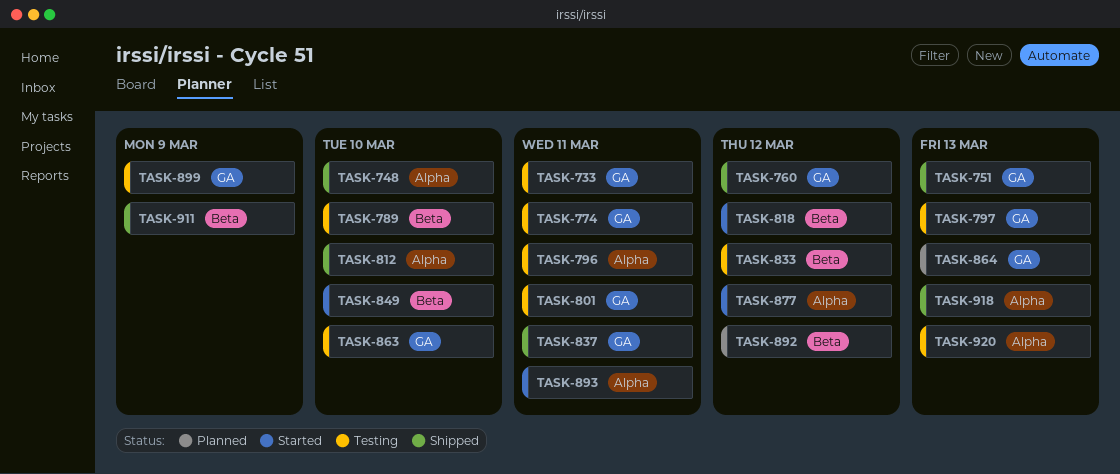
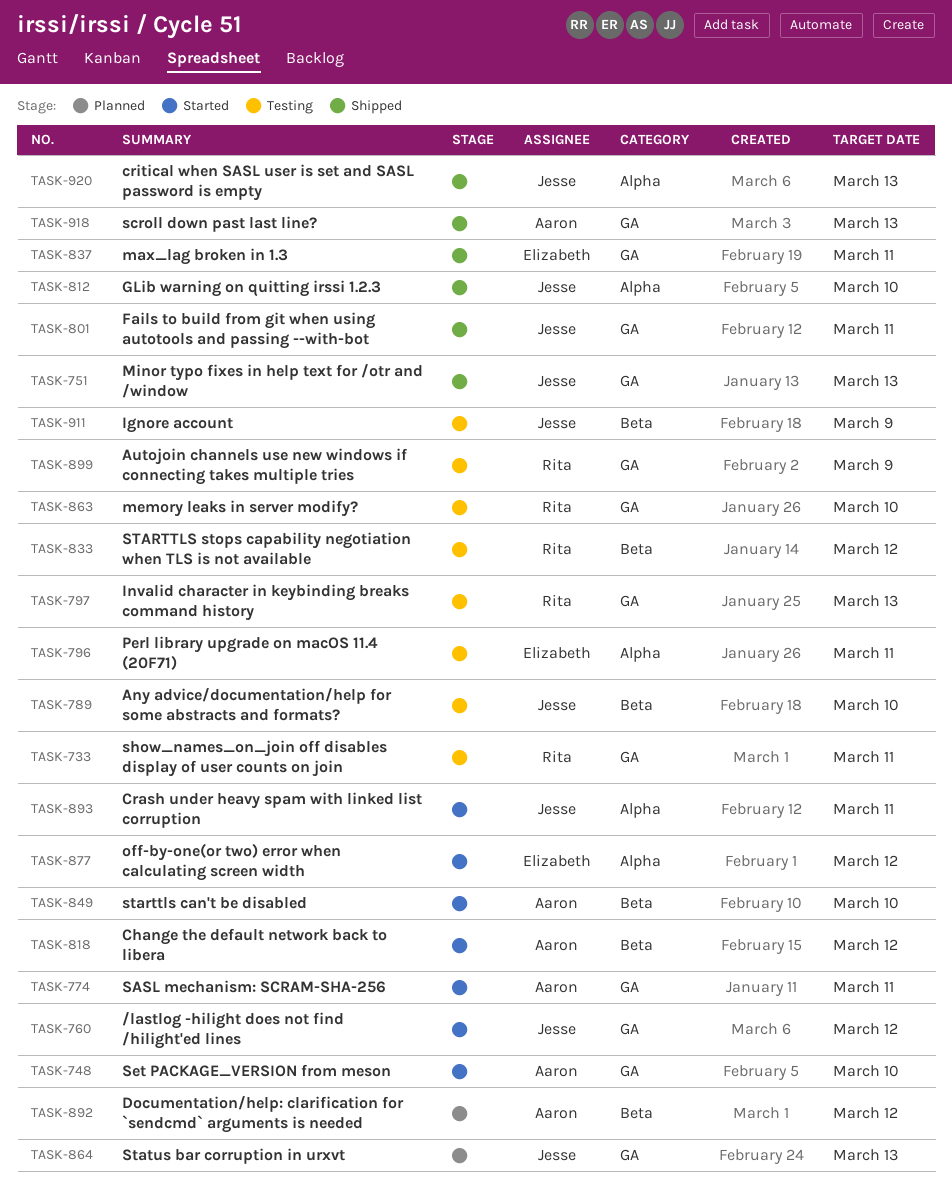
TASK-748, status: Shipped -> Started
TASK-748, label: Alpha -> GA
TASK-760, status: Shipped -> Started
TASK-774, status: Testing -> Started
TASK-801, status: Testing -> Shipped
TASK-911, status: Shipped -> Testing
TASK-918, label: Alpha -> GA
TASK-920, status: Testing -> Shipped

